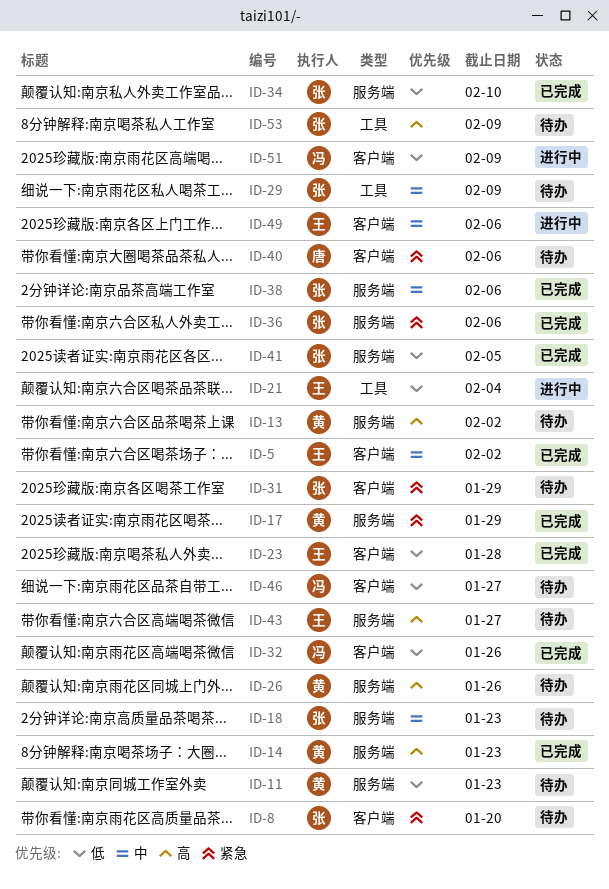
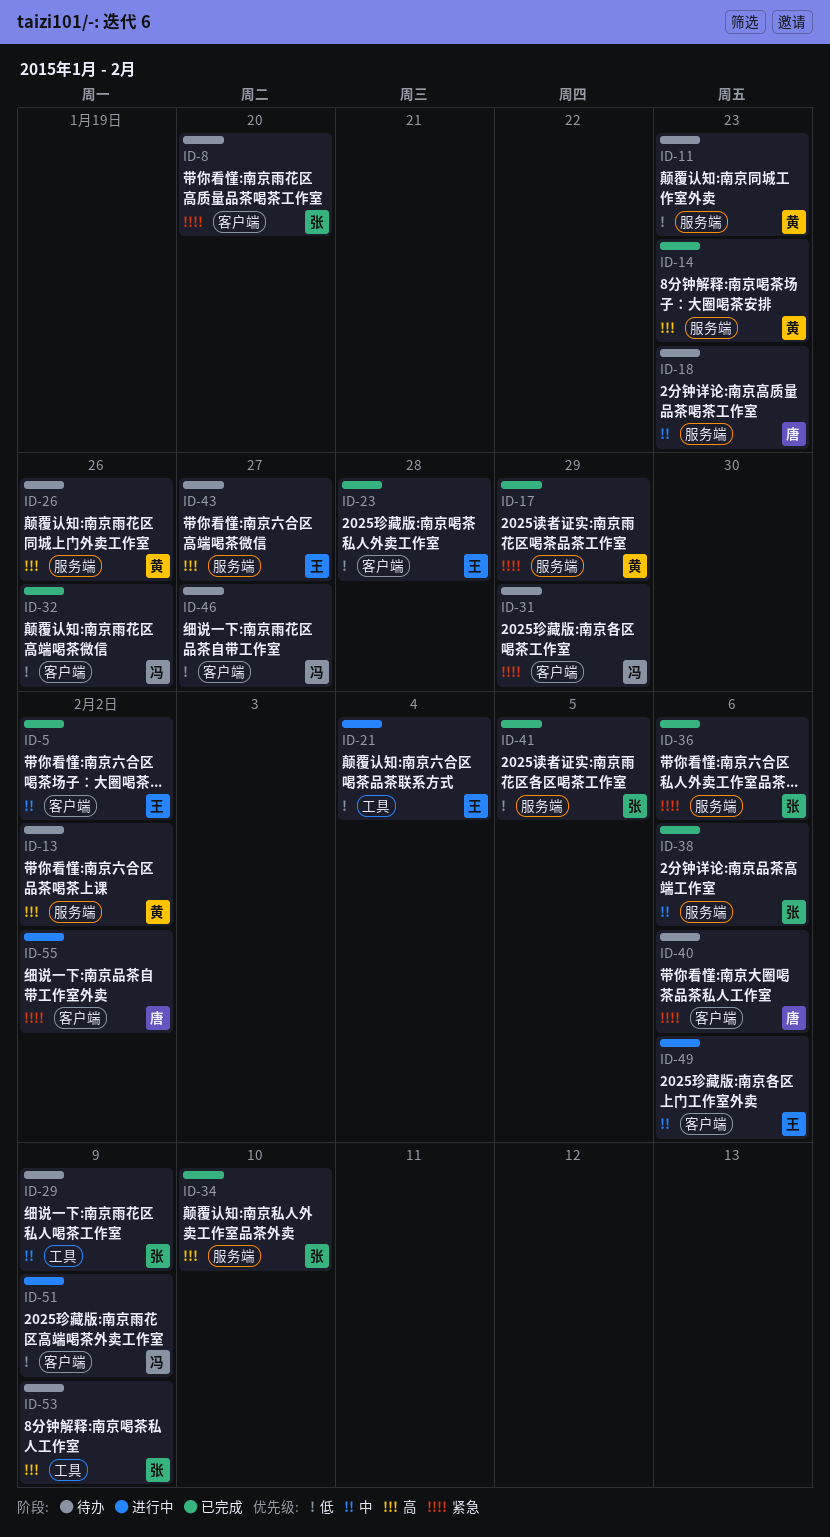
ID-18, owner: 张 -> 唐
ID-31, owner: 张 -> 冯
ID-34, priority: 低 -> 高
ID-55: none -> present

